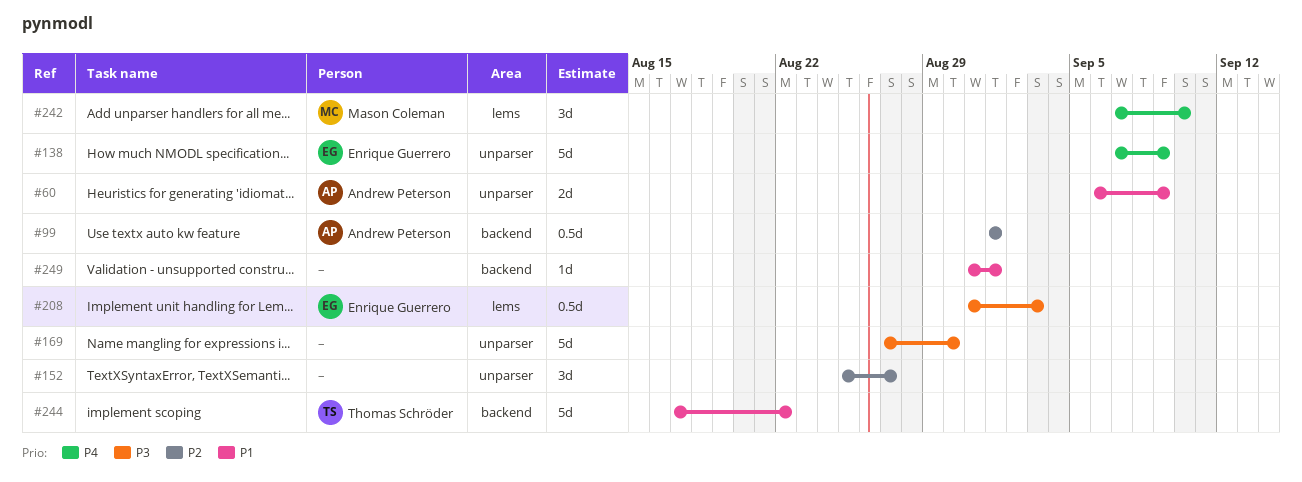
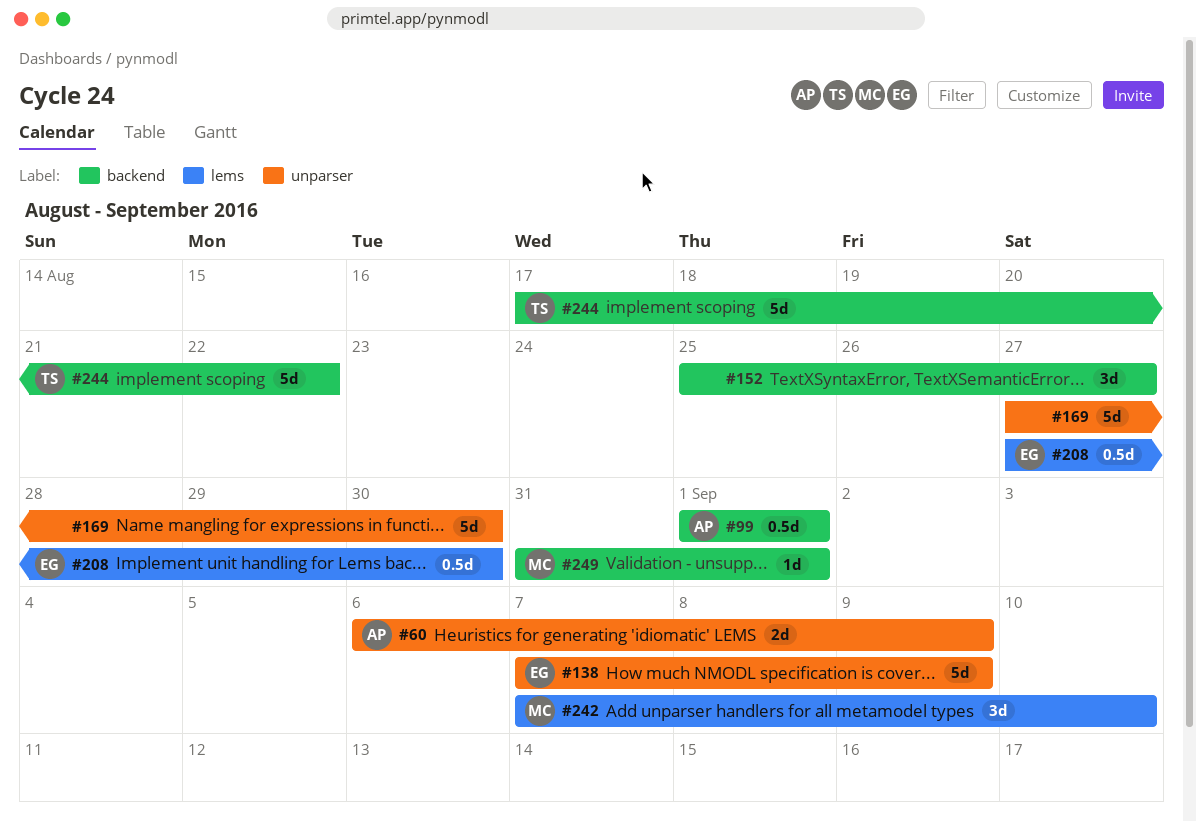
#152, label: unparser -> backend
#208, start: Aug 31 -> Aug 27
#208, due: Sep 3 -> Aug 30
#249, owner: none -> Mason Coleman

